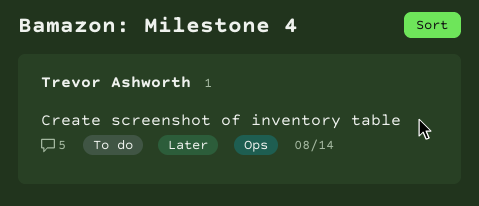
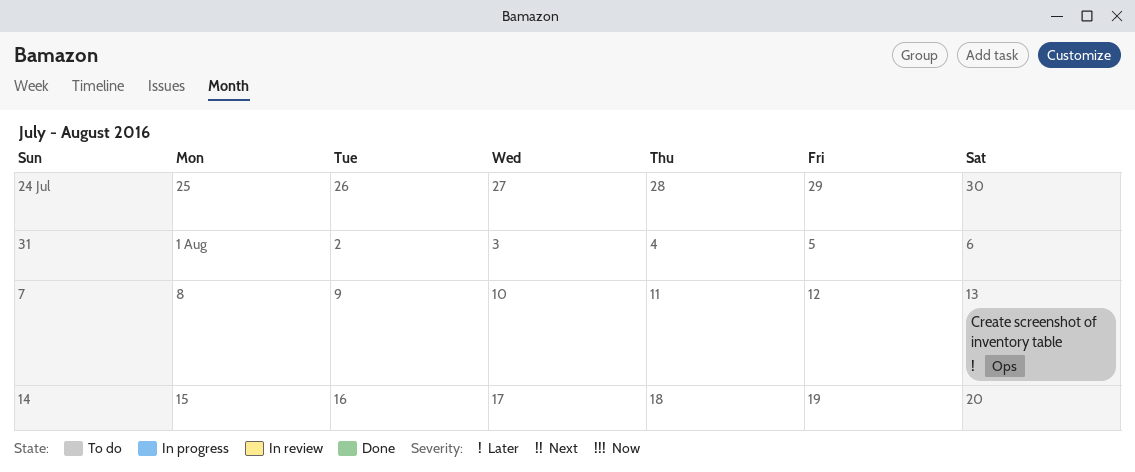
Create screenshot of inventory table, due: Aug 14 -> Aug 13

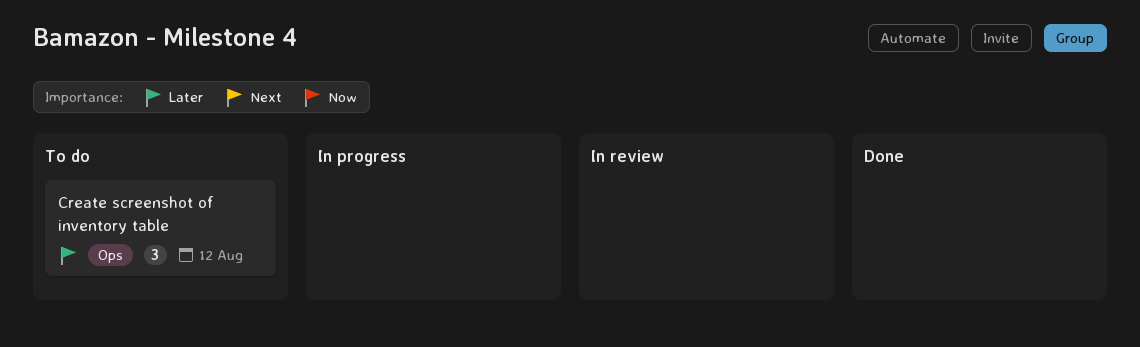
Create screenshot of inventory table, due: Aug 13 -> Aug 12

